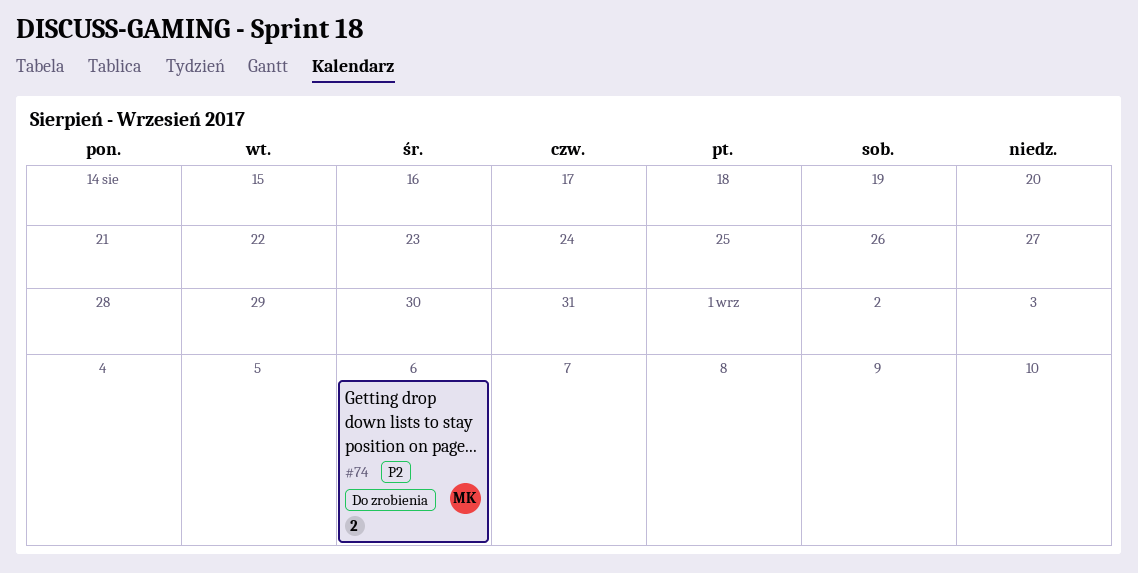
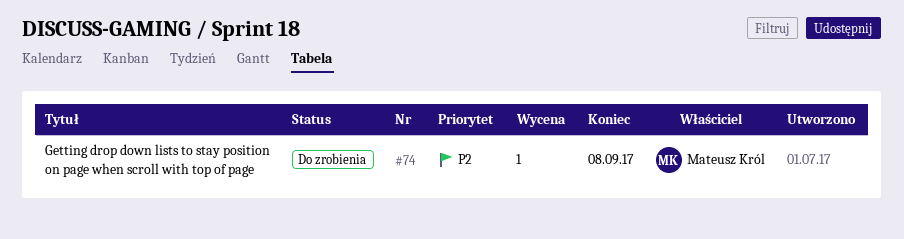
#74, estimate: 2 -> 1
#74, due: Sep 6 -> Sep 8

